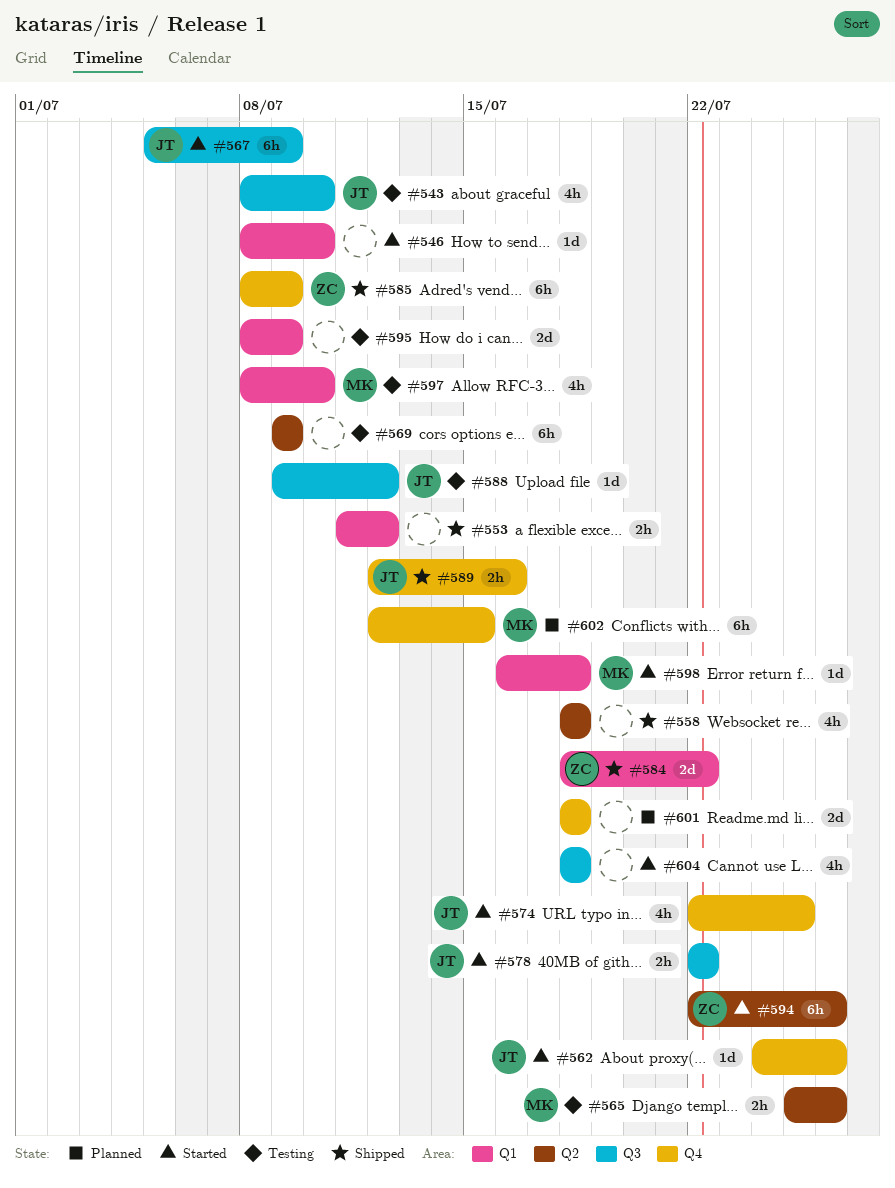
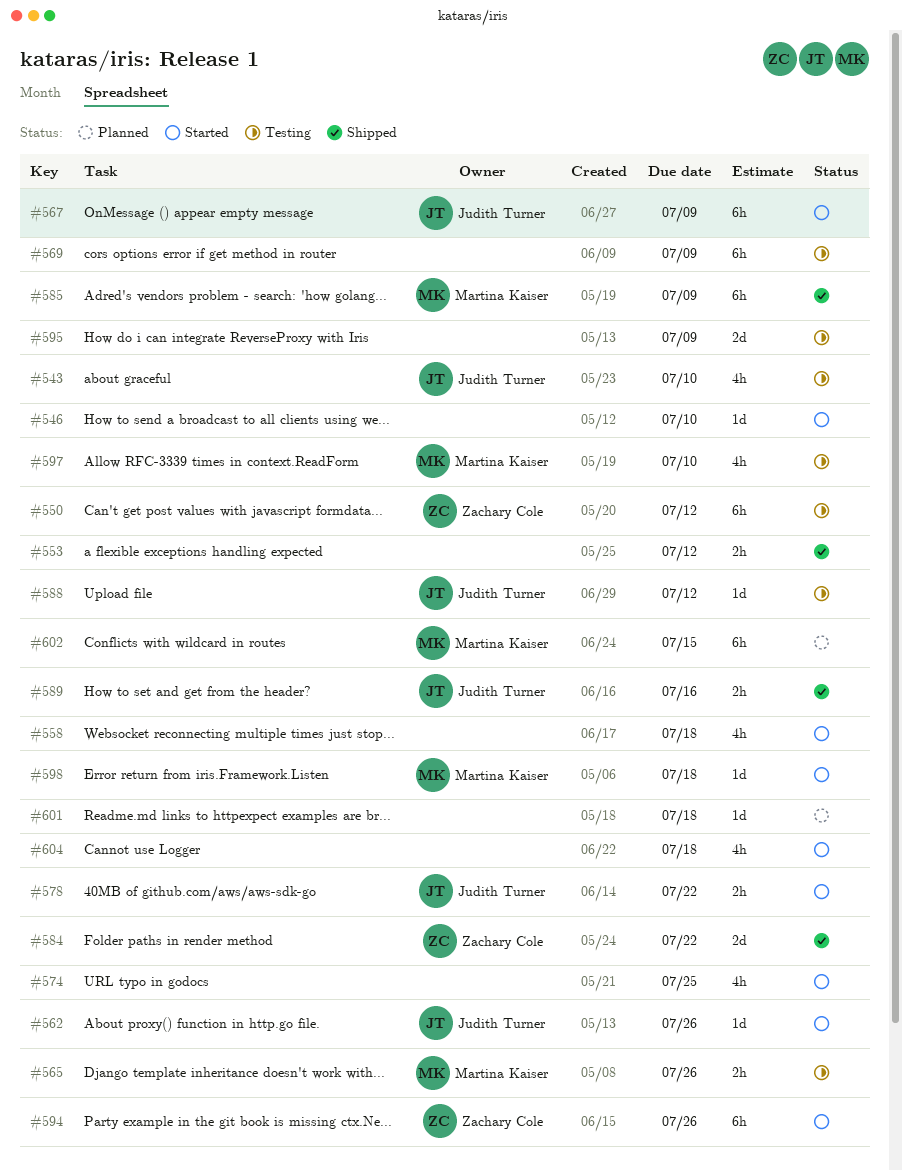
#550: none -> present
#558, status: Shipped -> Started
#574, owner: Judith Turner -> none
#585, owner: Zachary Cole -> Martina Kaiser
#601, estimate: 2d -> 1d

